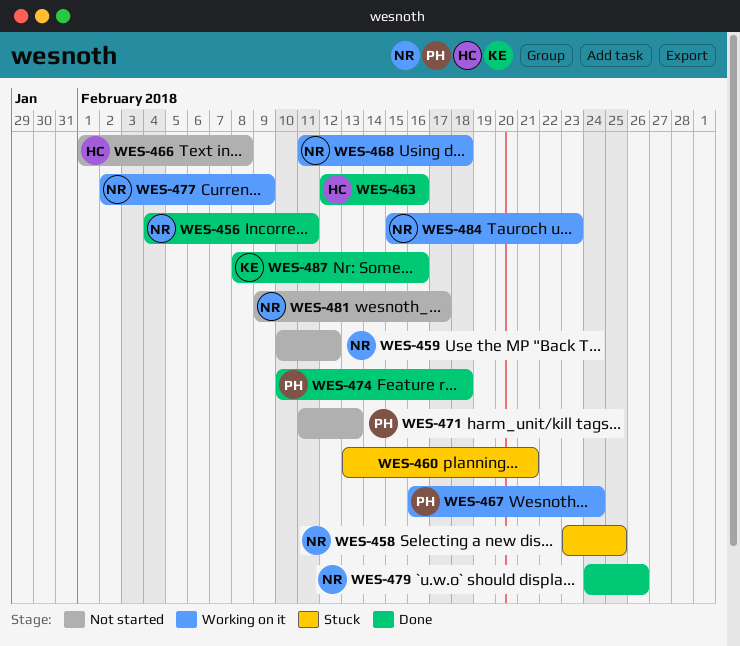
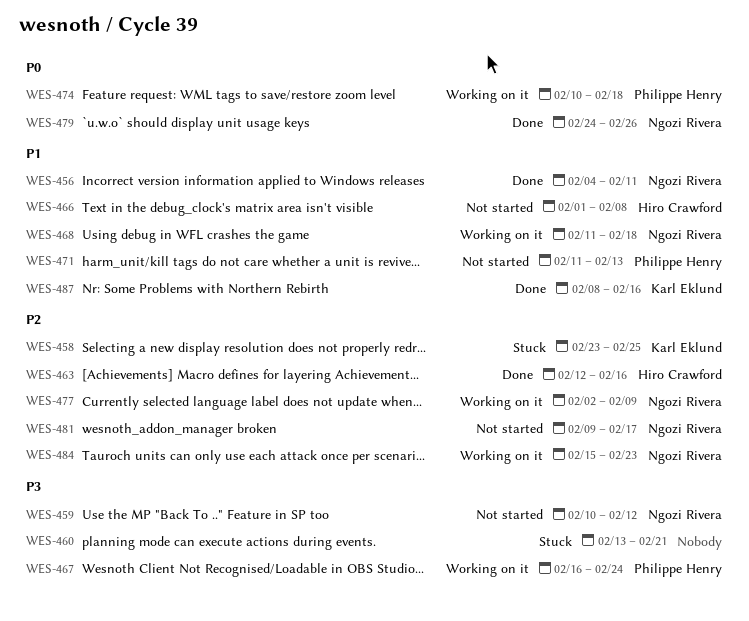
WES-458, owner: Ngozi Rivera -> Karl Eklund
WES-474, status: Done -> Working on it

